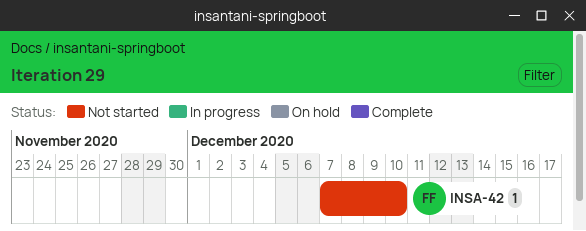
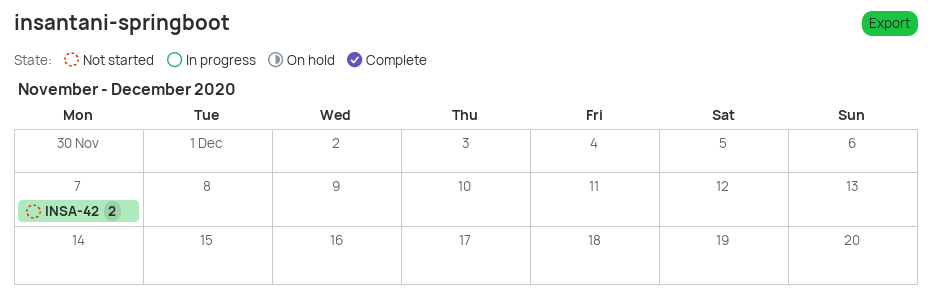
INSA-42, estimate: 1 -> 2
INSA-42, due: Dec 10 -> Dec 7

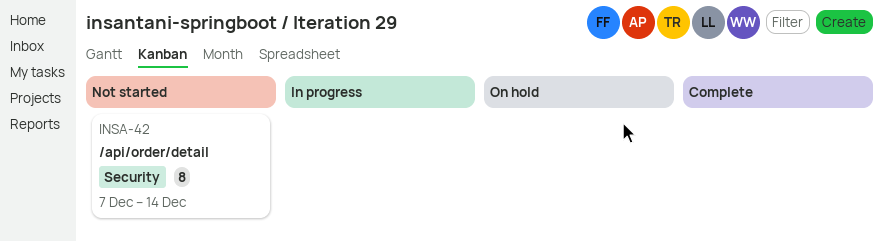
INSA-42, estimate: 2 -> 8
INSA-42, due: Dec 7 -> Dec 14

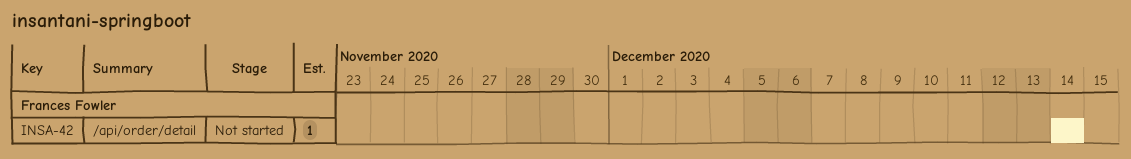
INSA-42, estimate: 8 -> 1
INSA-42, start: Dec 7 -> Dec 14

